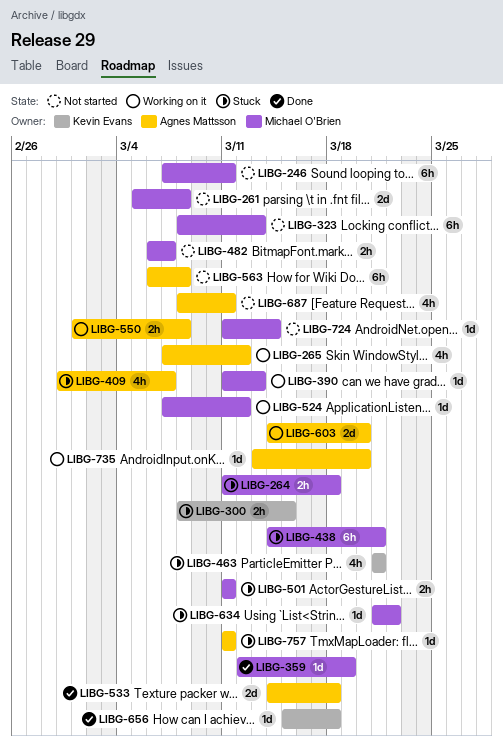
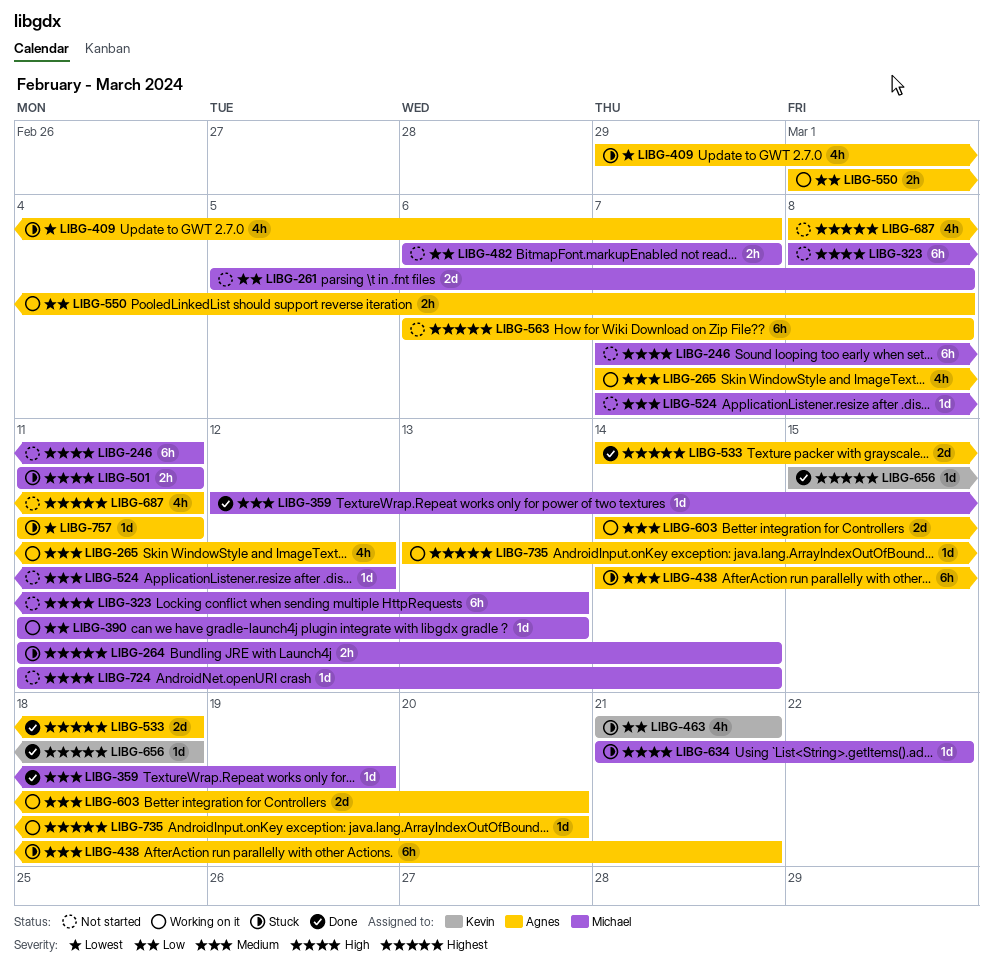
LIBG-264, due: Mar 18 -> Mar 14
LIBG-300: present -> none
LIBG-438, owner: Michael O'Brien -> Agnes Mattsson
LIBG-524, status: Working on it -> Not started

